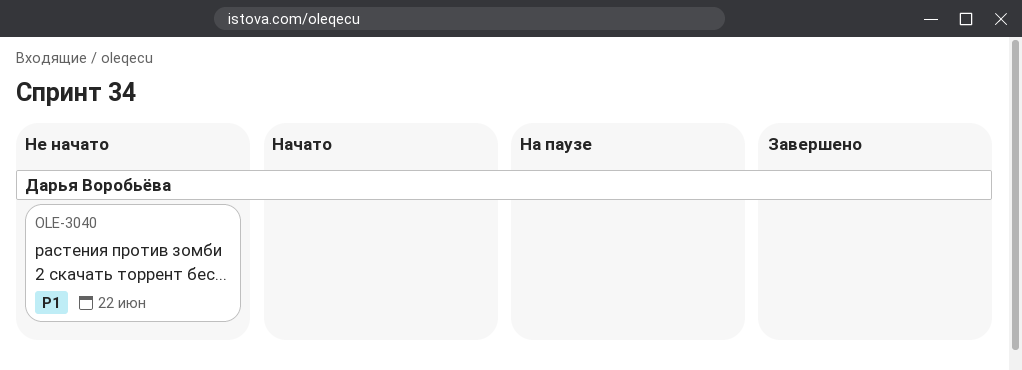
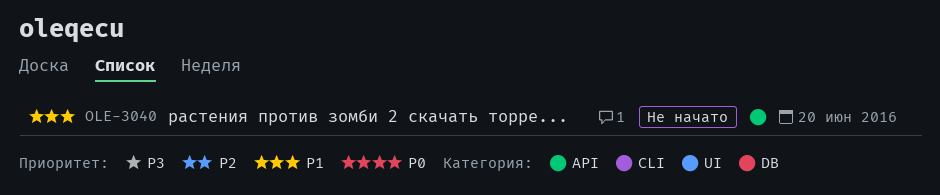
OLE-3040, due: Jun 22 -> Jun 20

